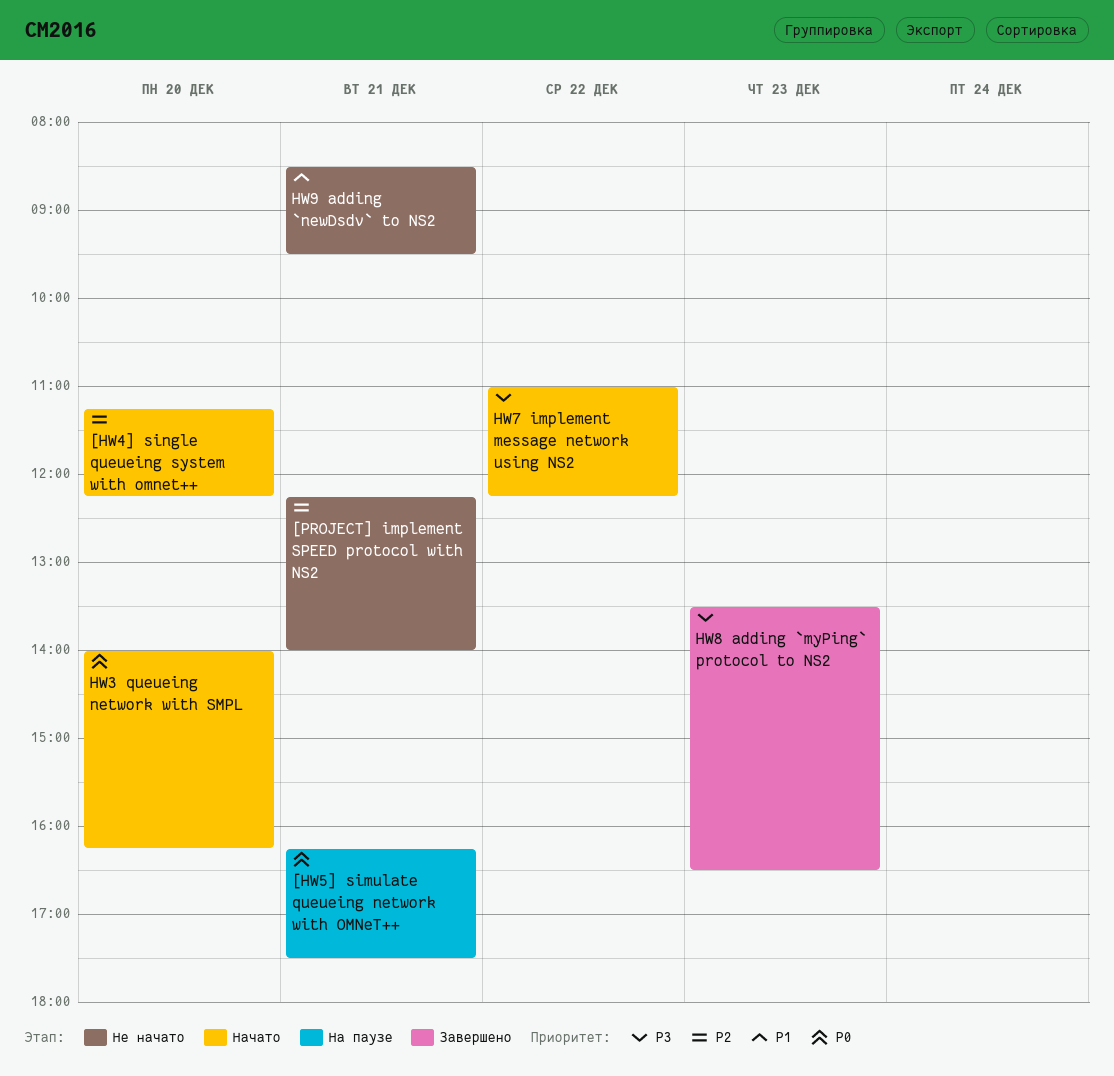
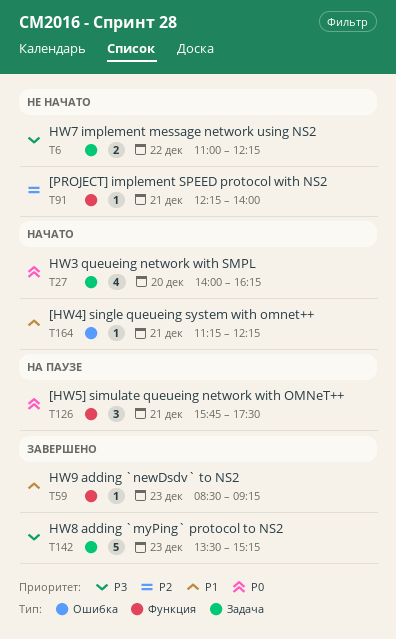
[HW4] single queueing system with omnet++, priority: P2 -> P1
[HW4] single queueing system with omnet++, day: Dec 20 -> Dec 21
[HW5] simulate queueing network with OMNeT++, begins: 16:15 -> 15:45
HW7 implement message network using NS2, status: Начато -> Не начато
HW8 adding `myPing` protocol to NS2, ends: 16:30 -> 15:15
HW9 adding `newDsdv` to NS2, status: Не начато -> Завершено
HW9 adding `newDsdv` to NS2, day: Dec 21 -> Dec 23
HW9 adding `newDsdv` to NS2, ends: 09:30 -> 09:15

